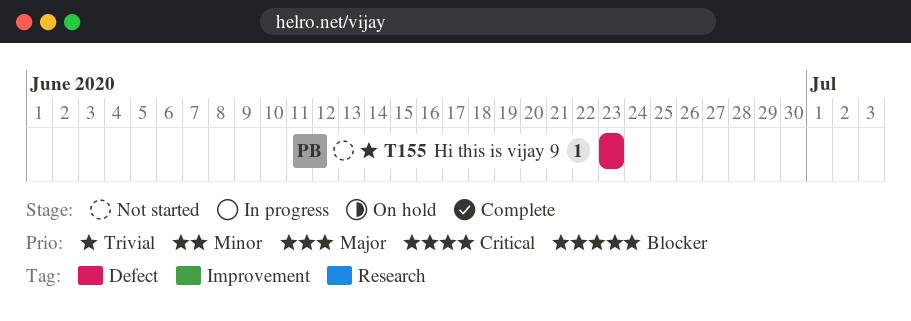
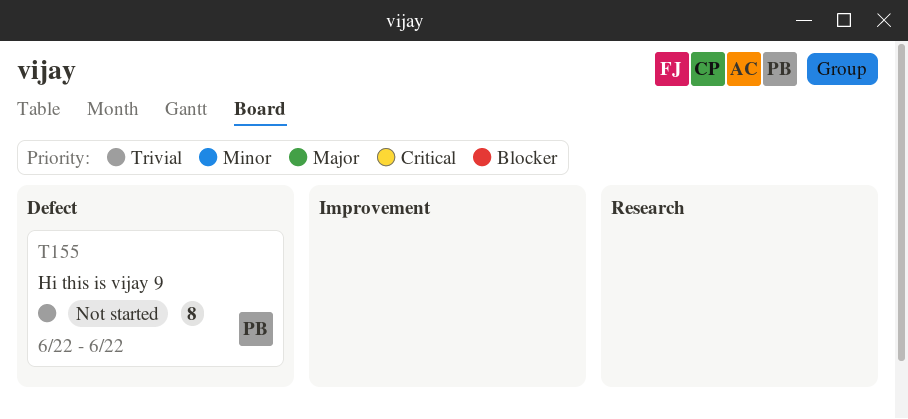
T155, estimate: 1 -> 8
T155, start: Jun 23 -> Jun 22
T155, due: Jun 23 -> Jun 22

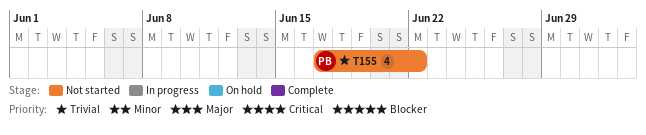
T155, estimate: 8 -> 4
T155, start: Jun 22 -> Jun 17

